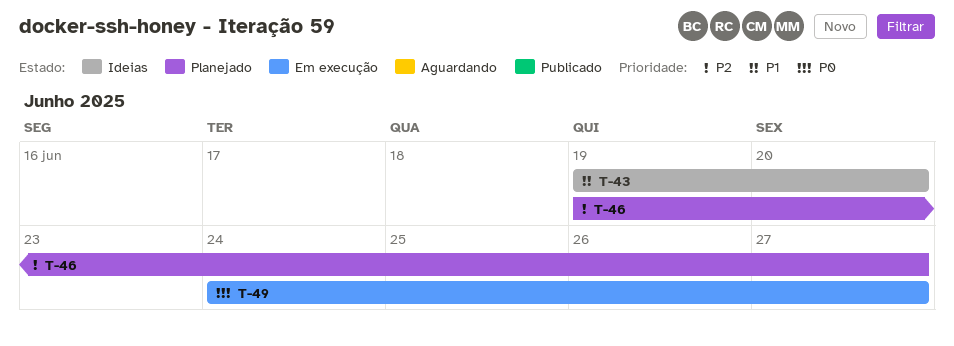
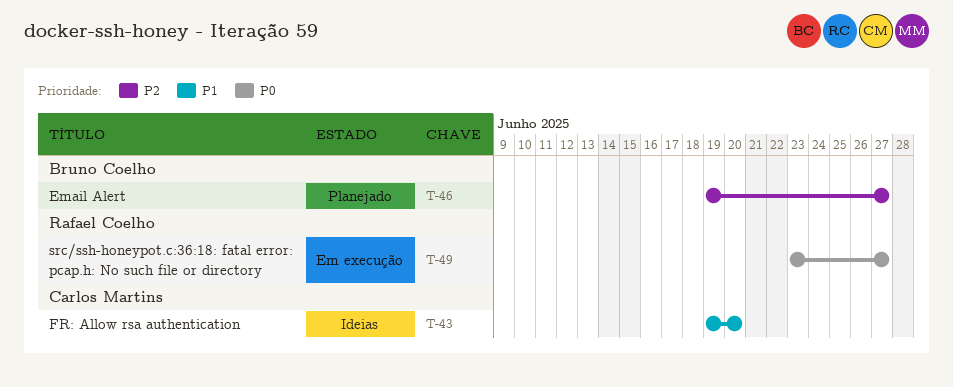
T-49, start: Jun 24 -> Jun 23

